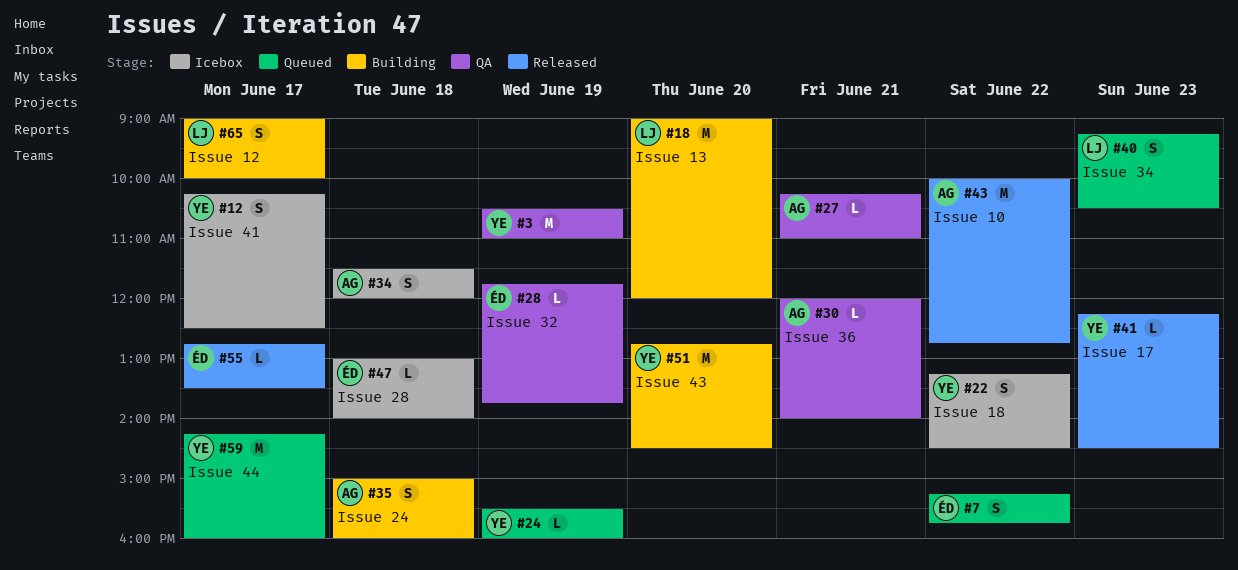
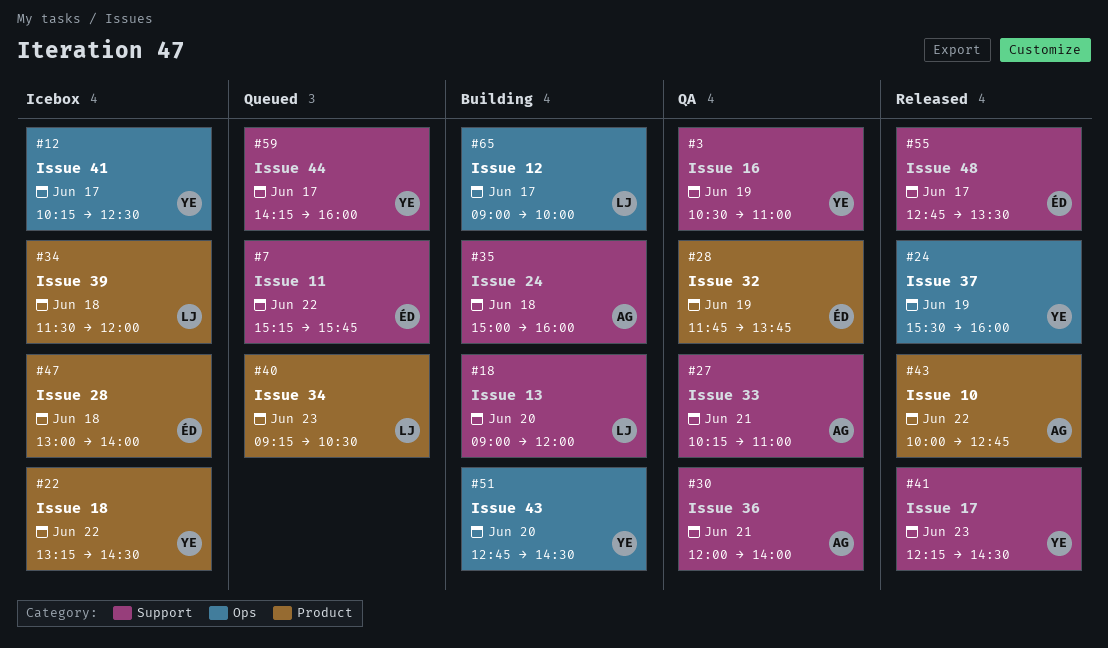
#24, status: Queued -> Released
#34, owner: AG -> LJ

